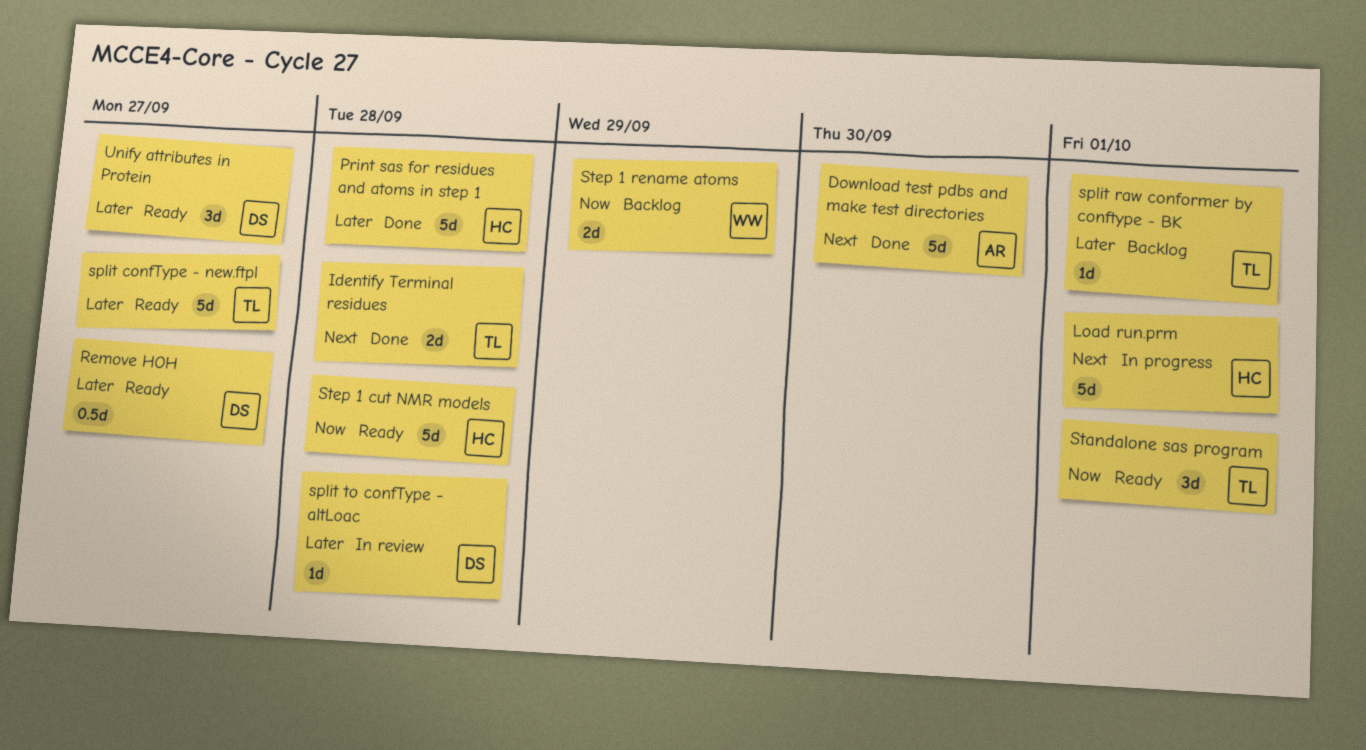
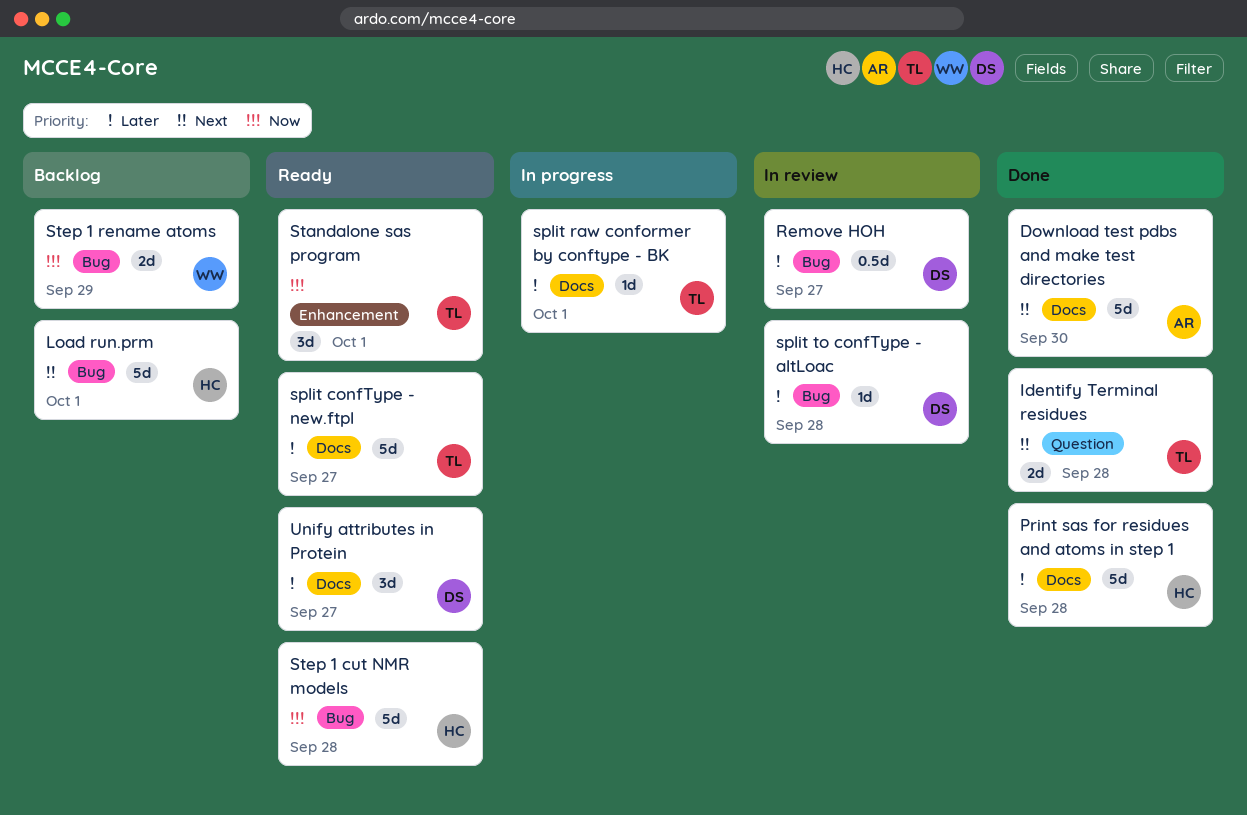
Load run.prm, status: In progress -> Backlog
Remove HOH, status: Ready -> In review
split raw conformer by conftype - BK, status: Backlog -> In progress

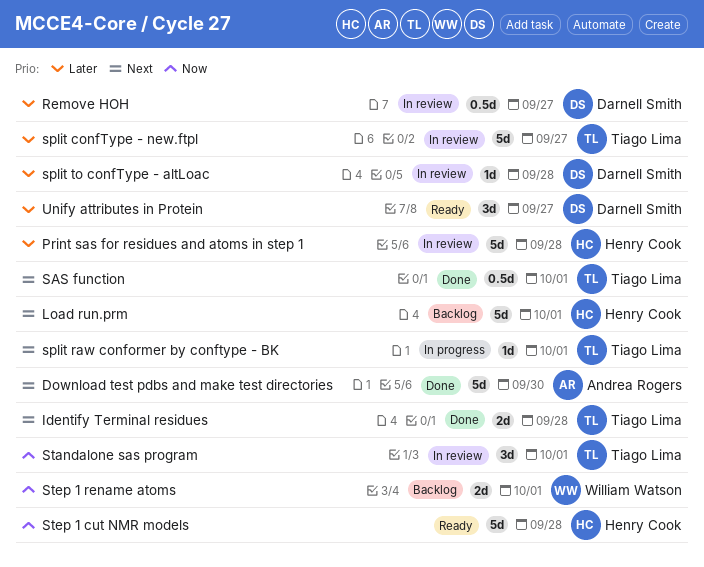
Print sas for residues and atoms in step 1, status: Done -> In review
SAS function: none -> present
split confType - new.ftpl, status: Ready -> In review
split raw conformer by conftype - BK, priority: Later -> Next
Standalone sas program, status: Ready -> In review
Step 1 rename atoms, due: Sep 29 -> Oct 1

